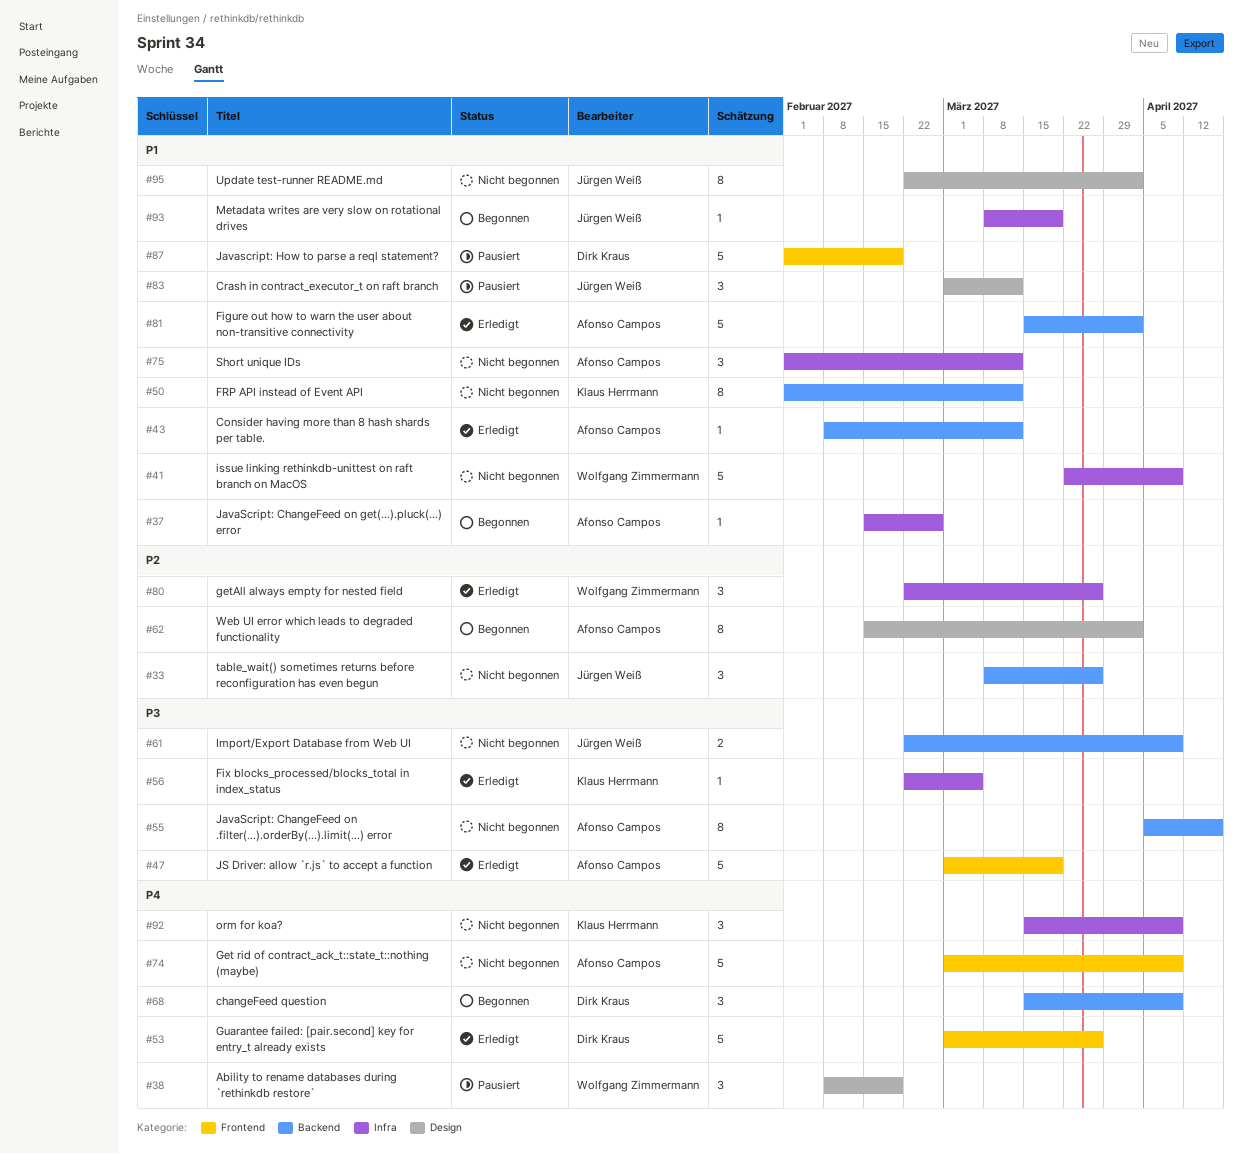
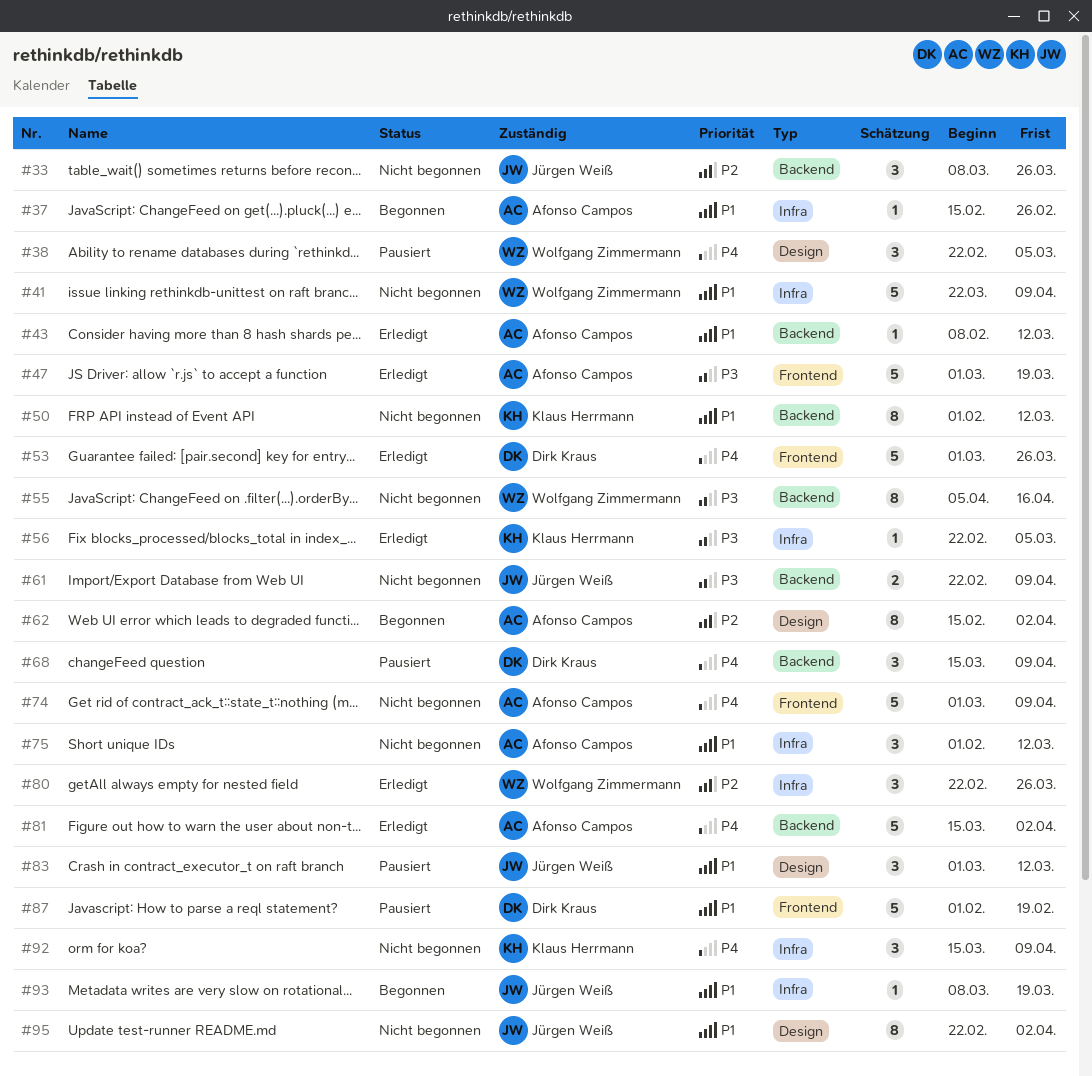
#38, start: Feb 8 -> Feb 22
#38, due: Feb 19 -> Mar 5
#55, owner: Afonso Campos -> Wolfgang Zimmermann
#68, status: Begonnen -> Pausiert
#81, priority: P1 -> P4

